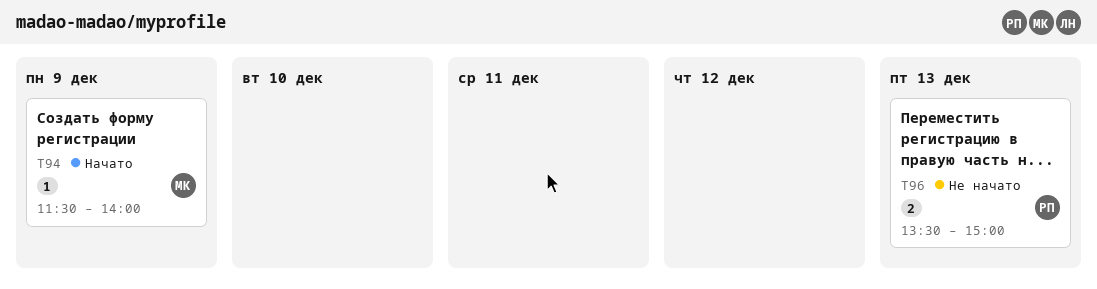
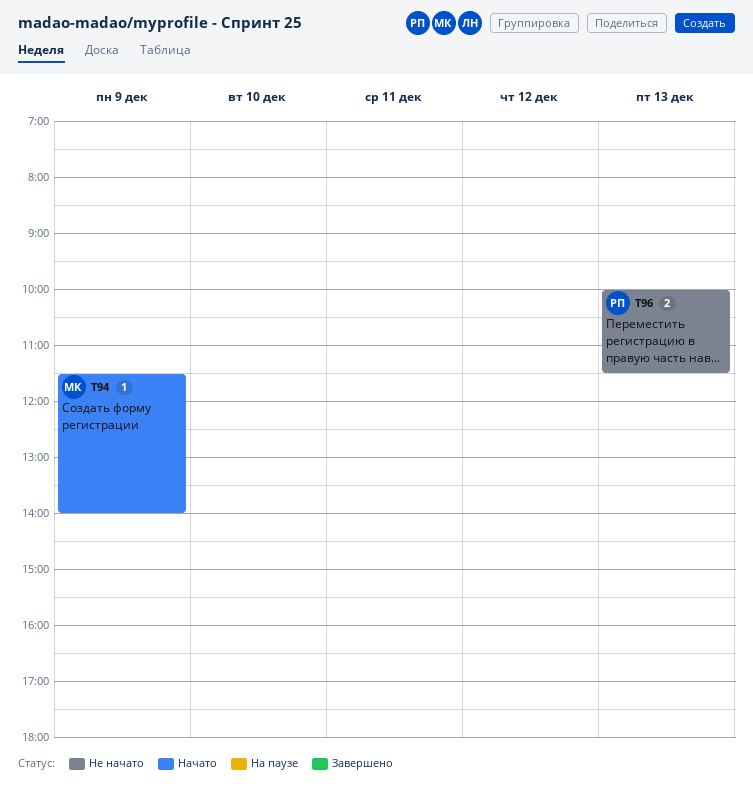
T96, begins: 13:30 -> 10:00
T96, ends: 15:00 -> 11:30

